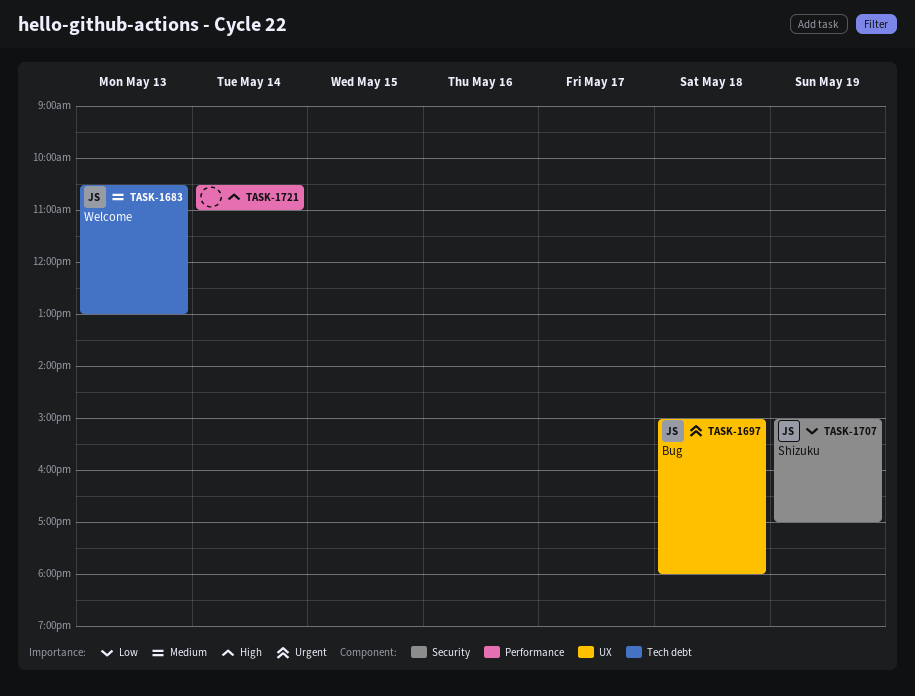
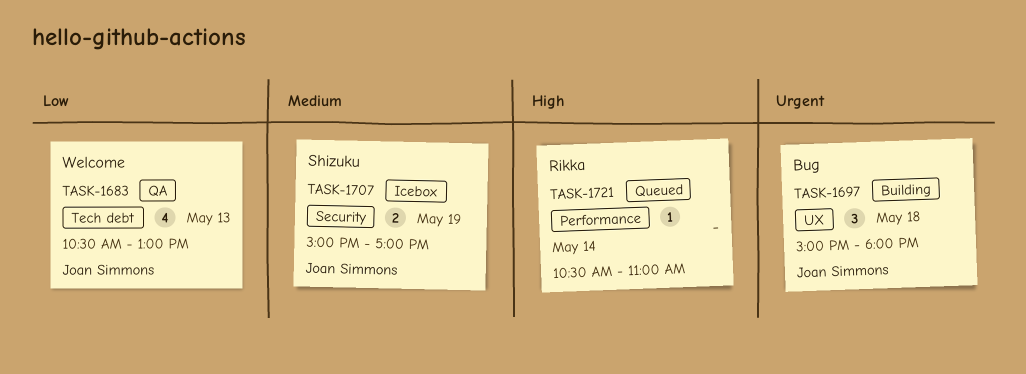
TASK-1683, priority: Medium -> Low
TASK-1707, priority: Low -> Medium

